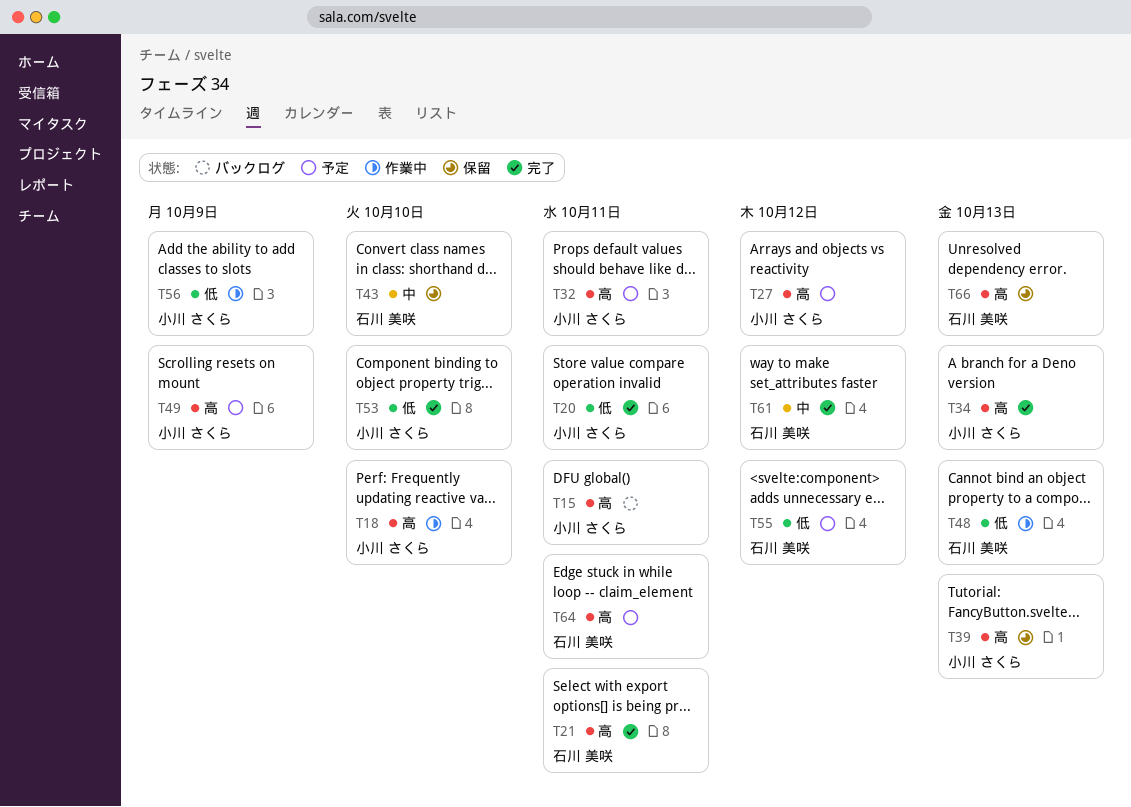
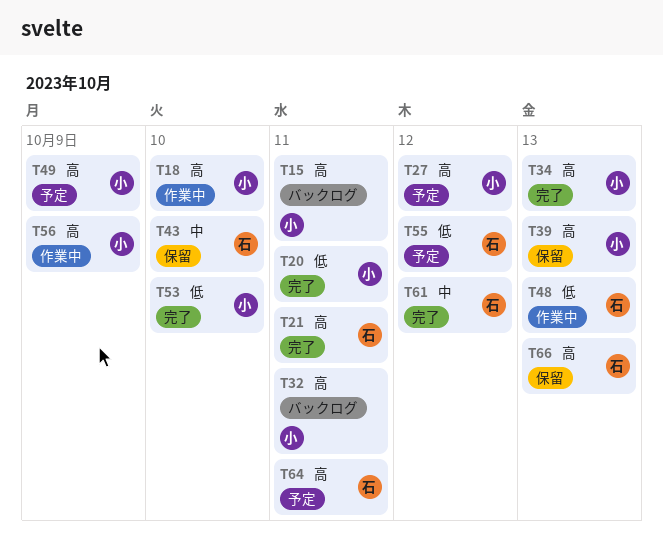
T32, status: 予定 -> バックログ
T56, priority: 低 -> 高

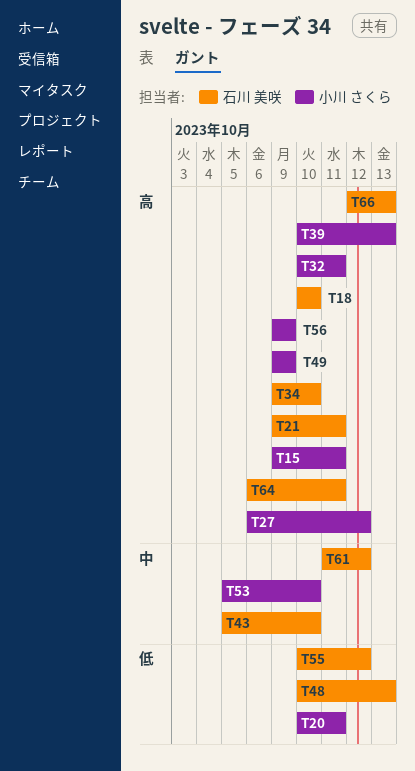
T18, owner: 小川 さくら -> 石川 美咲
T34, owner: 小川 さくら -> 石川 美咲
T34, due: Oct 13 -> Oct 10
T53, priority: 低 -> 中

